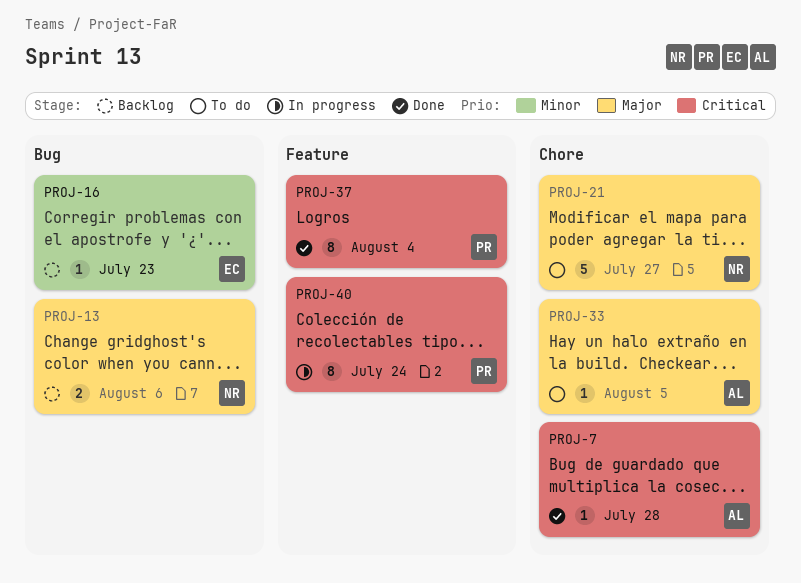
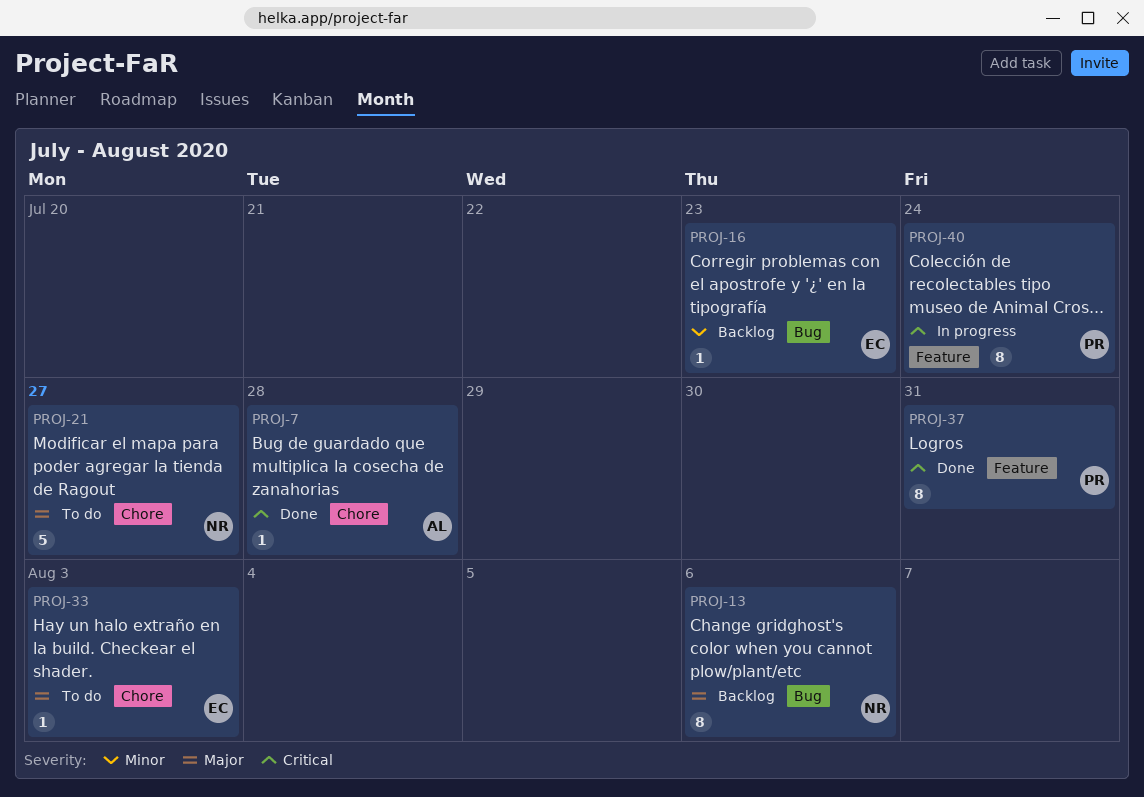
PROJ-13, estimate: 2 -> 8
PROJ-33, owner: AL -> EC
PROJ-33, due: Aug 5 -> Aug 3
PROJ-37, due: Aug 4 -> Jul 31

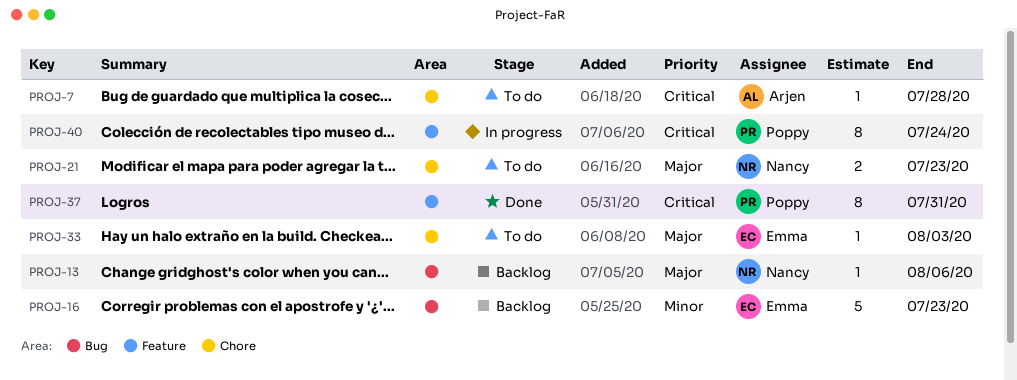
PROJ-7, status: Done -> To do
PROJ-13, estimate: 8 -> 1
PROJ-16, estimate: 1 -> 5
PROJ-21, estimate: 5 -> 2
PROJ-21, due: Jul 27 -> Jul 23

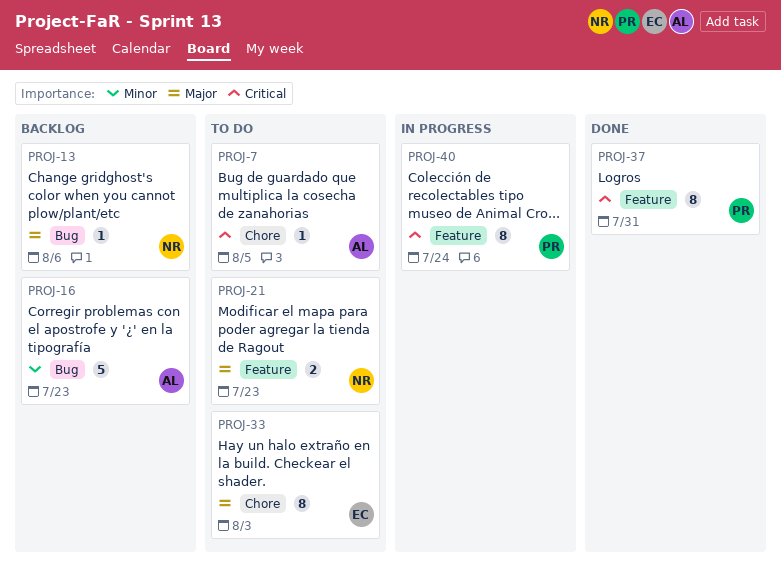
PROJ-7, due: Jul 28 -> Aug 5
PROJ-16, owner: Emma -> Arjen
PROJ-21, label: Chore -> Feature
PROJ-33, estimate: 1 -> 8

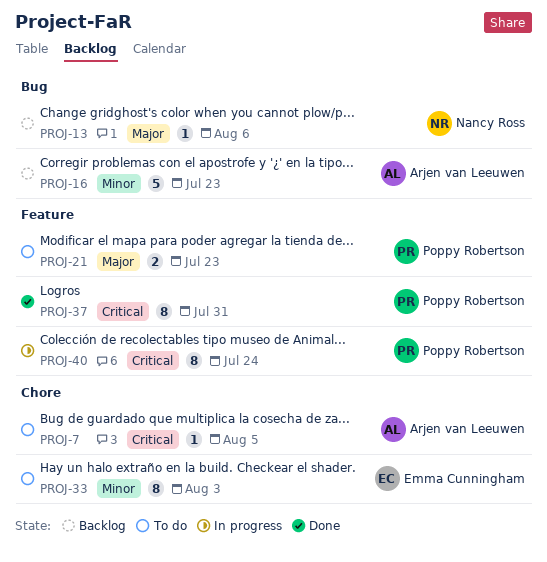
PROJ-21, owner: Nancy Ross -> Poppy Robertson
PROJ-33, priority: Major -> Minor

